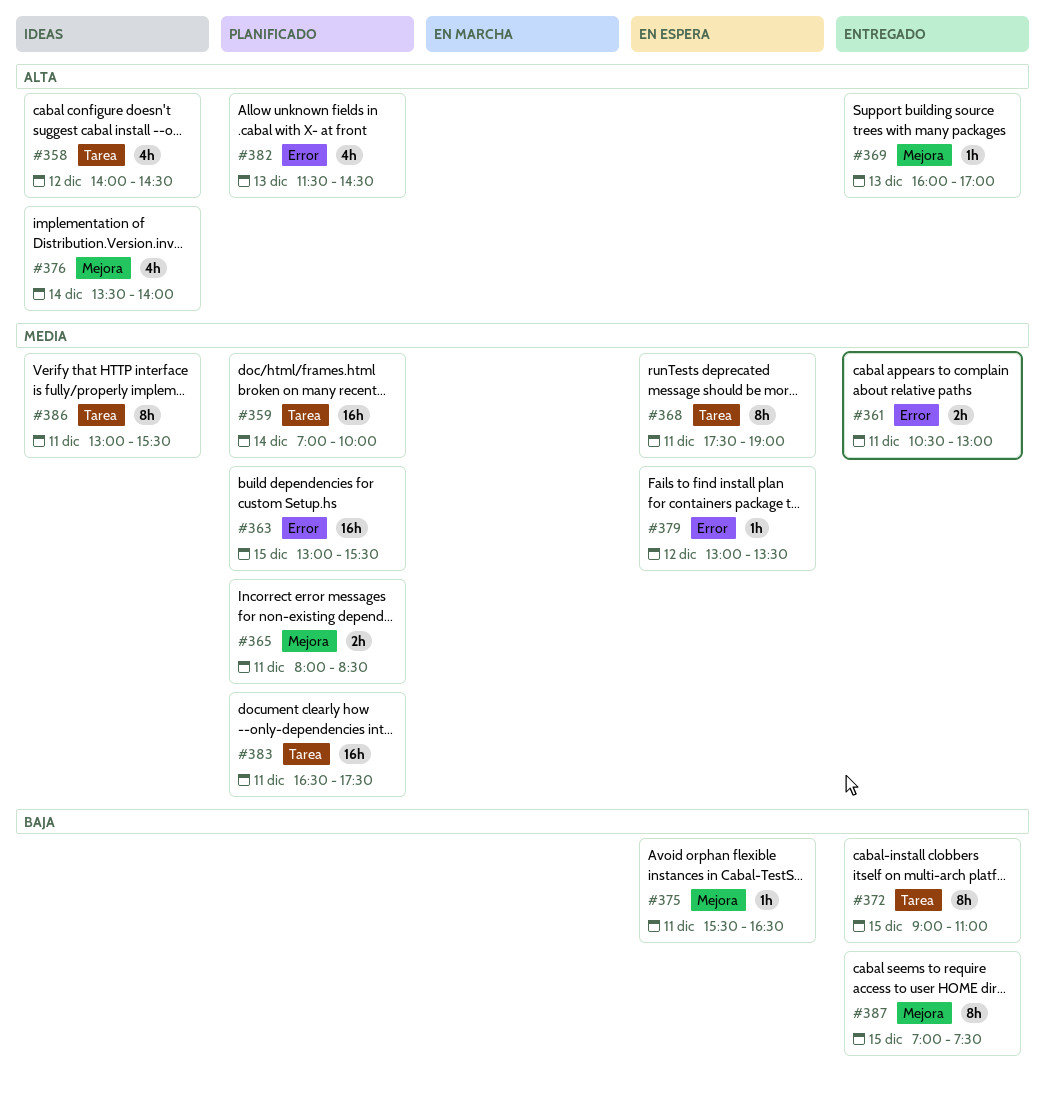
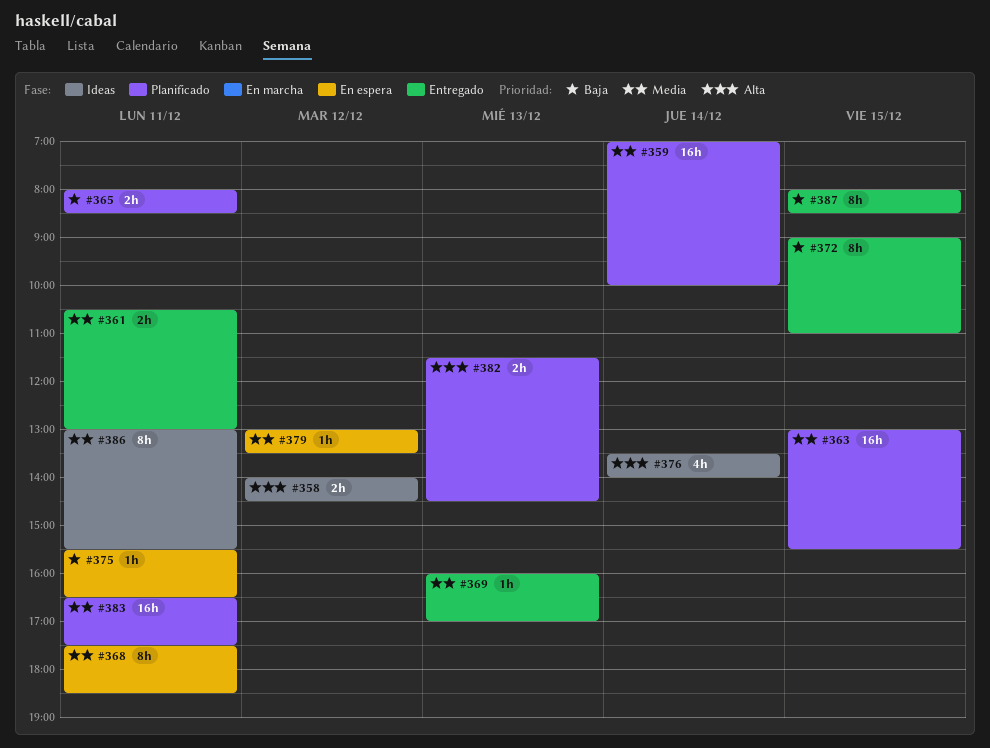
#358, estimate: 4h -> 2h
#365, priority: Media -> Baja
#368, ends: 19:00 -> 18:30
#369, priority: Alta -> Media
#382, estimate: 4h -> 2h
#387, begins: 07:00 -> 08:00
#387, ends: 07:30 -> 08:30

